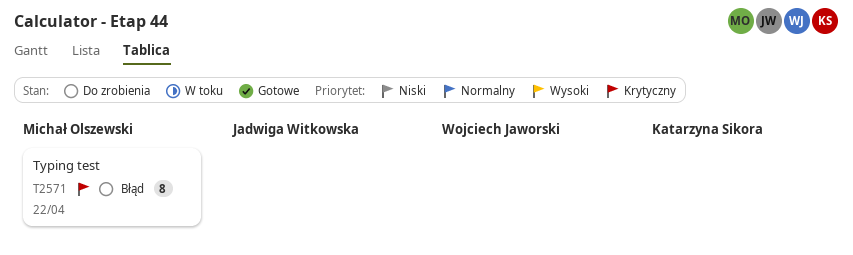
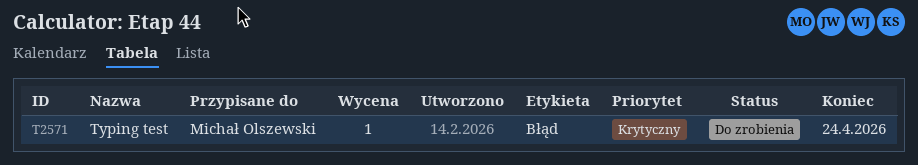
T2571, estimate: 8 -> 1
T2571, due: Apr 22 -> Apr 24

